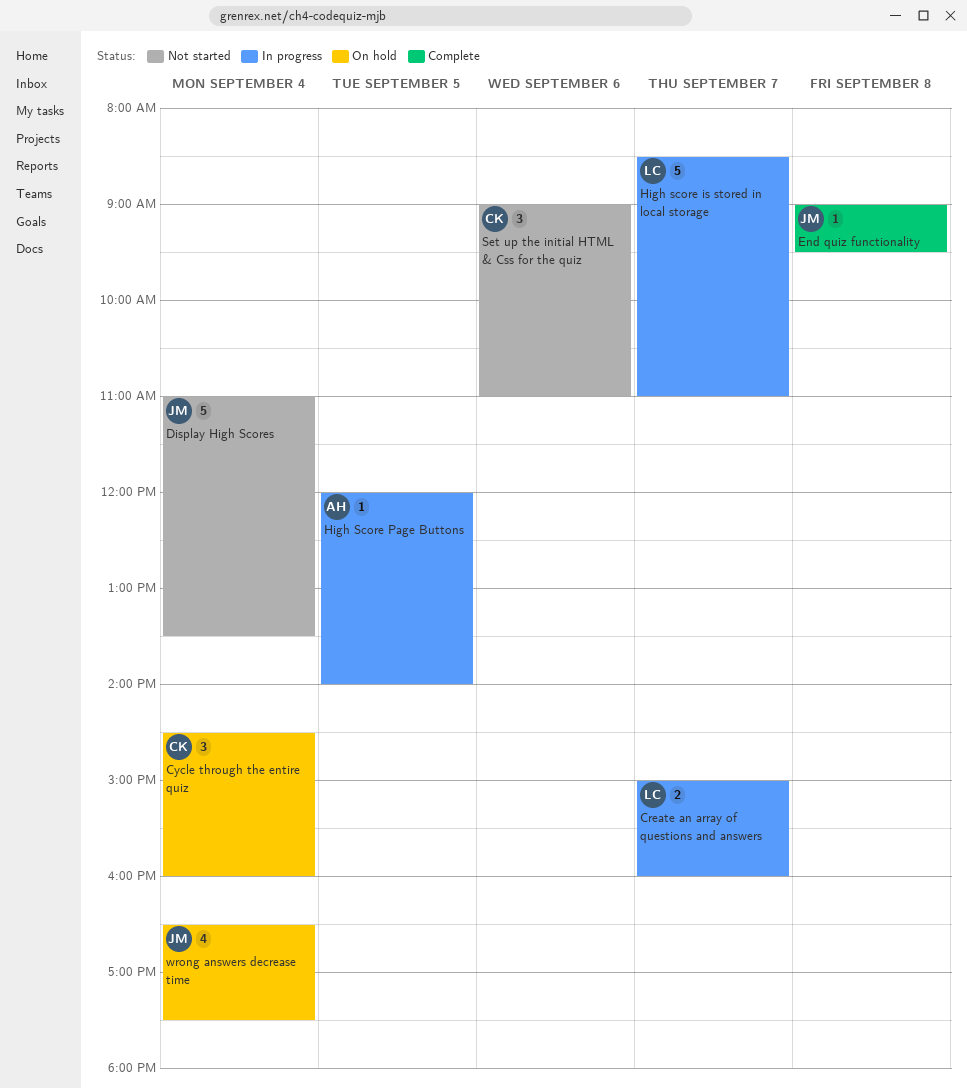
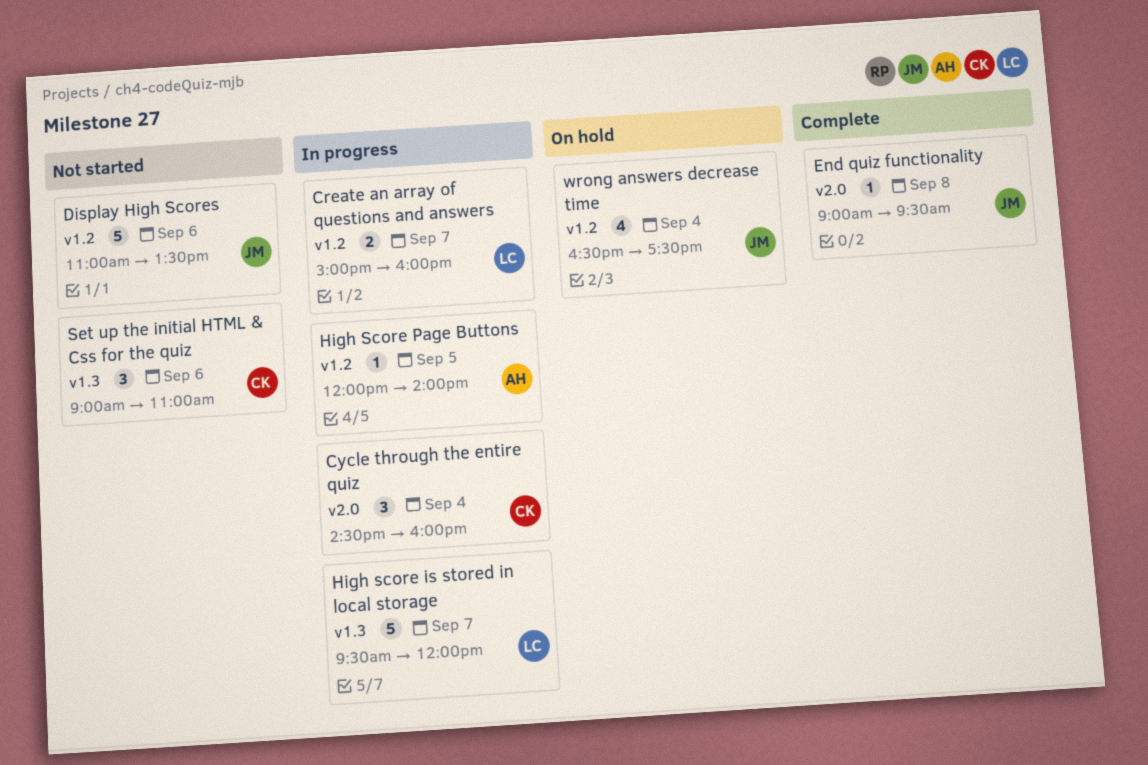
Cycle through the entire quiz, status: On hold -> In progress
Display High Scores, day: Sep 4 -> Sep 6
High score is stored in local storage, begins: 08:30 -> 09:30
High score is stored in local storage, ends: 11:00 -> 12:00

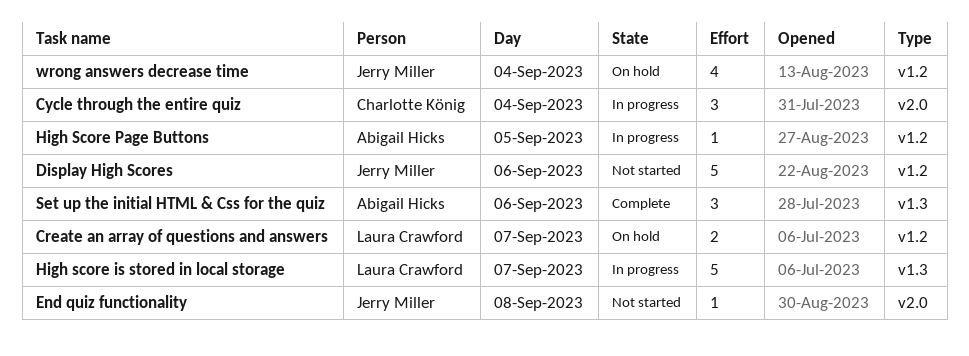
Create an array of questions and answers, status: In progress -> On hold
End quiz functionality, status: Complete -> Not started
Set up the initial HTML & Css for the quiz, status: Not started -> Complete
Set up the initial HTML & Css for the quiz, owner: Charlotte König -> Abigail Hicks

